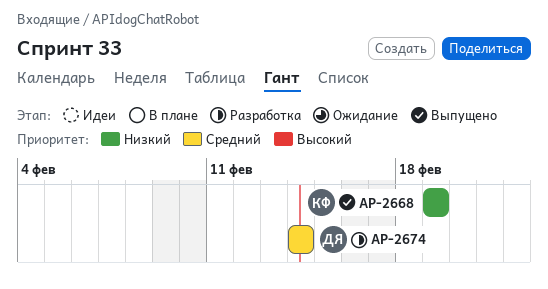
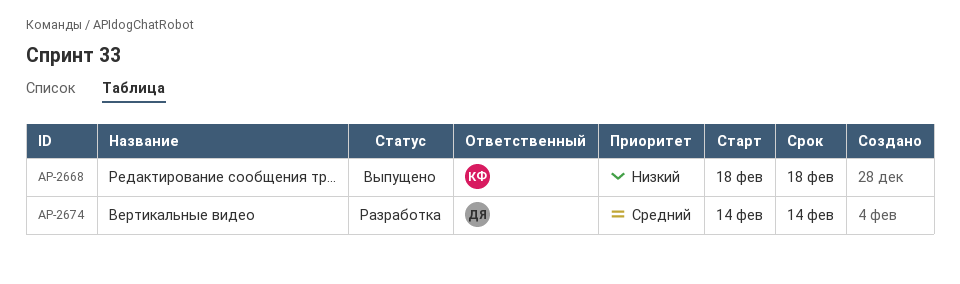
AP-2668, start: Feb 19 -> Feb 18
AP-2668, due: Feb 19 -> Feb 18

